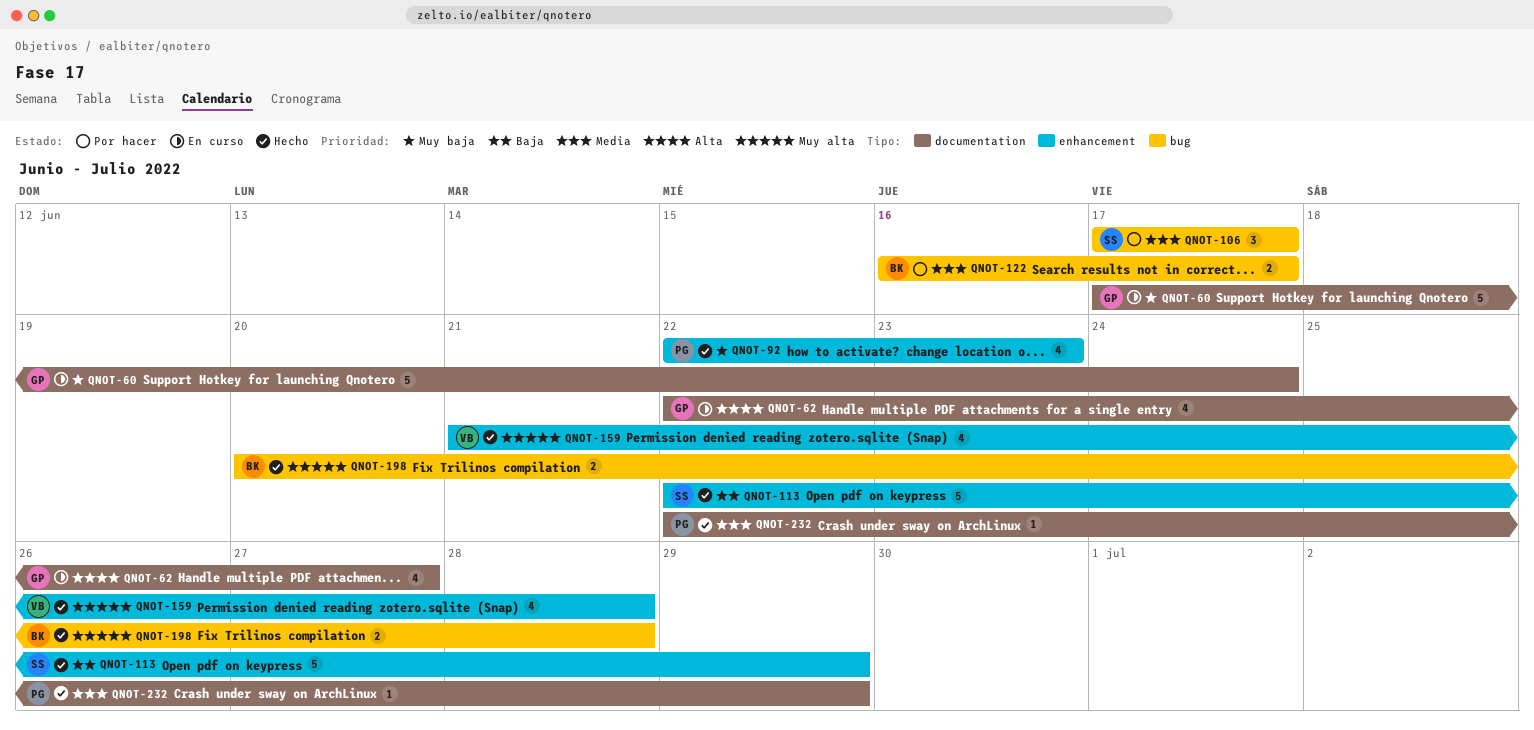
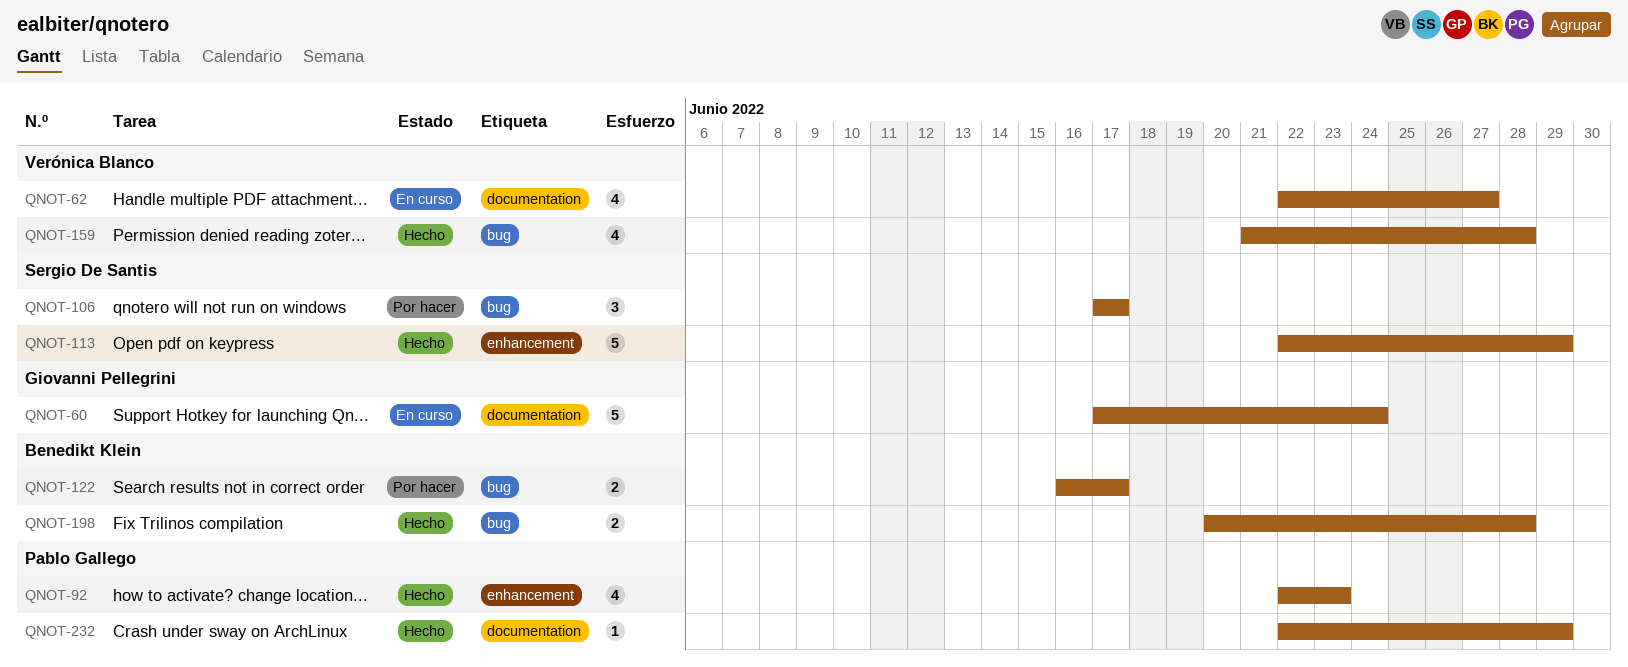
QNOT-62, owner: Giovanni Pellegrini -> Verónica Blanco
QNOT-159, label: enhancement -> bug

